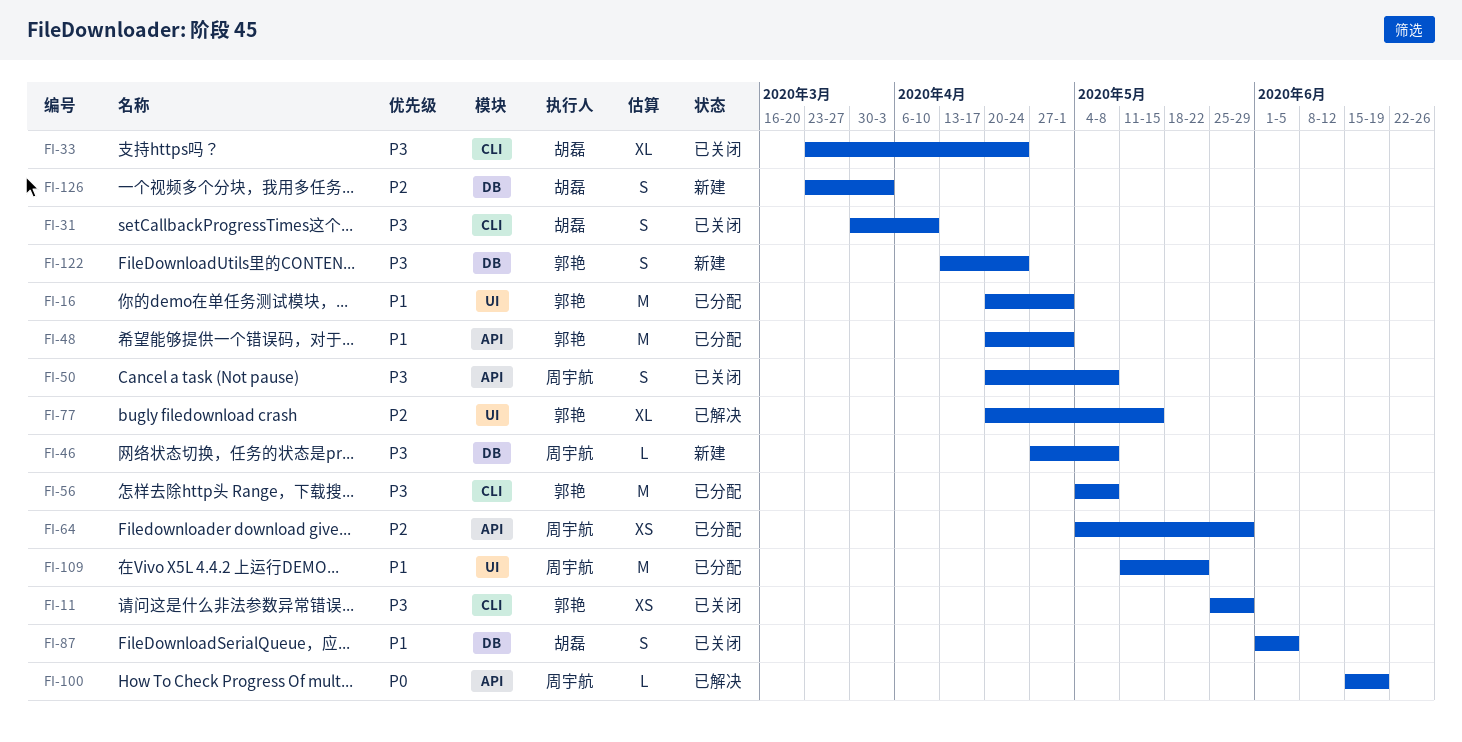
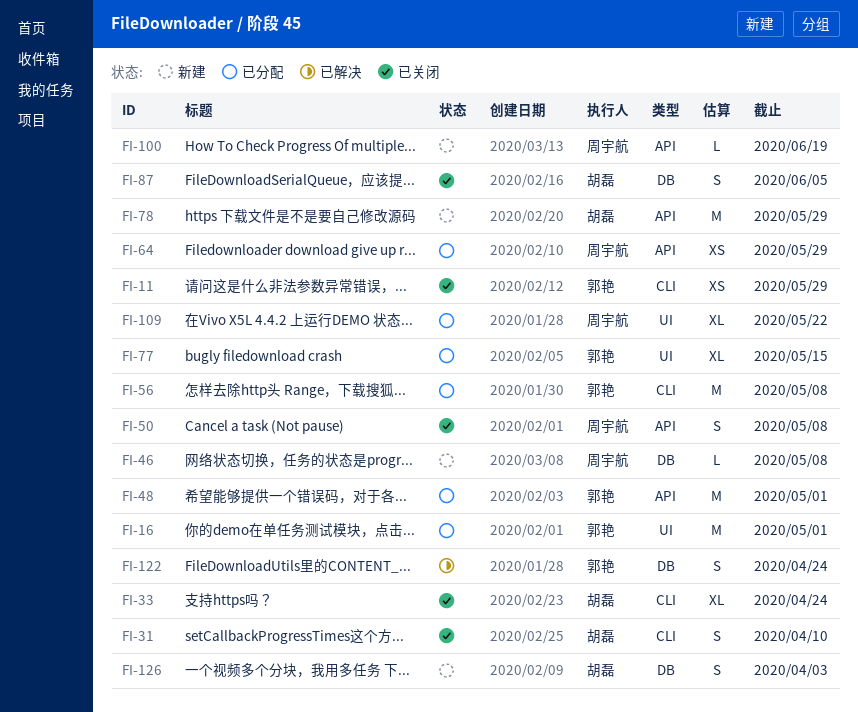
FI-77, status: 已解决 -> 已分配
FI-78: none -> present
FI-100, status: 已解决 -> 新建
FI-109, estimate: M -> XL
FI-122, status: 新建 -> 已解决

